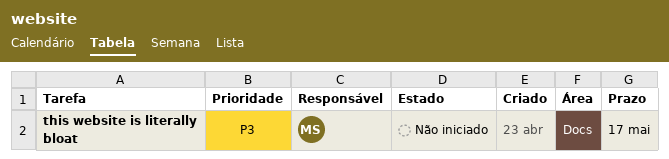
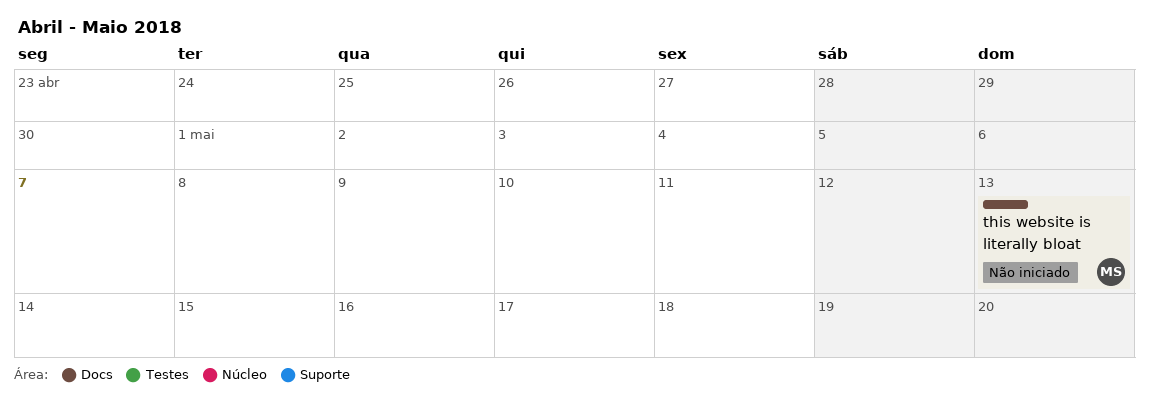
this website is literally bloat, due: May 17 -> May 13

